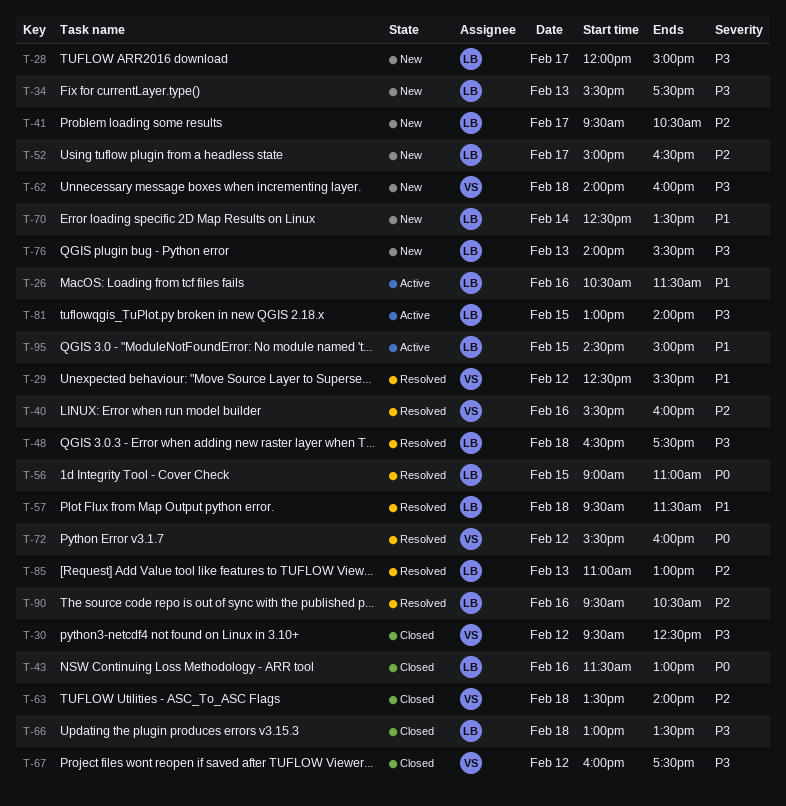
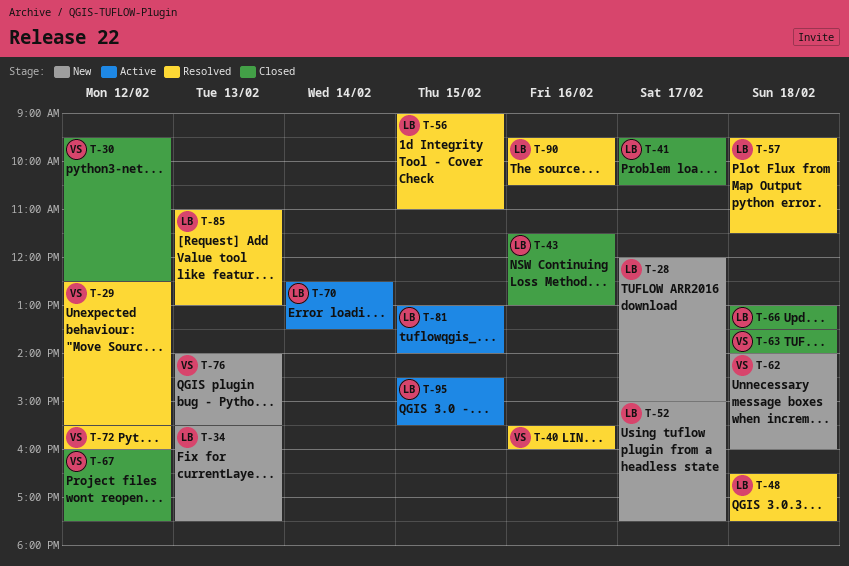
T-26: present -> none
T-41, status: New -> Closed
T-52, ends: 16:30 -> 17:30
T-70, status: New -> Active
T-76, owner: LB -> VS
T-95, ends: 15:00 -> 15:30

